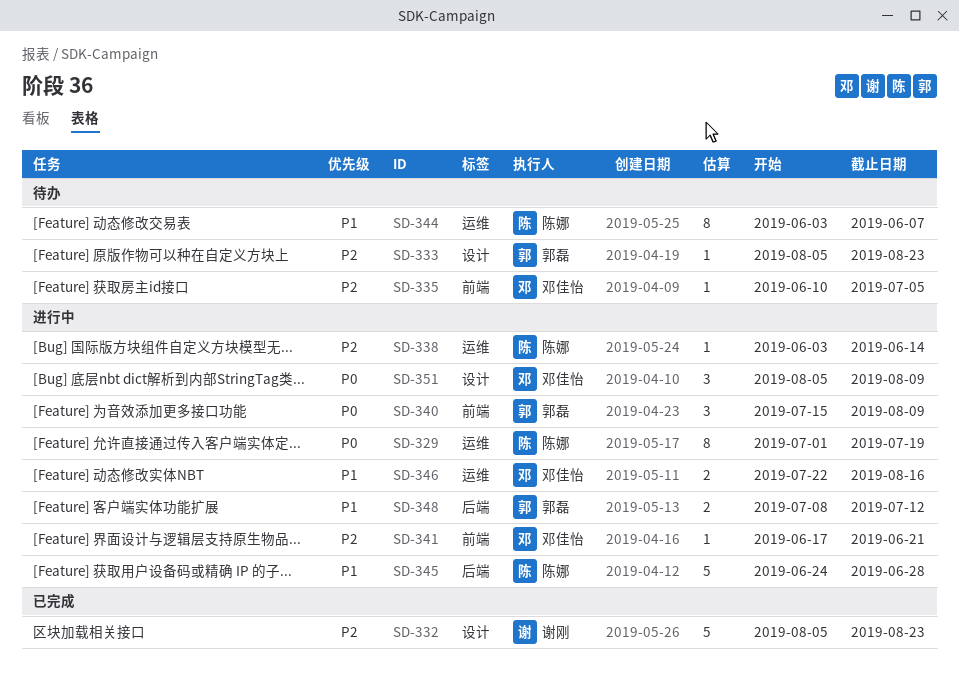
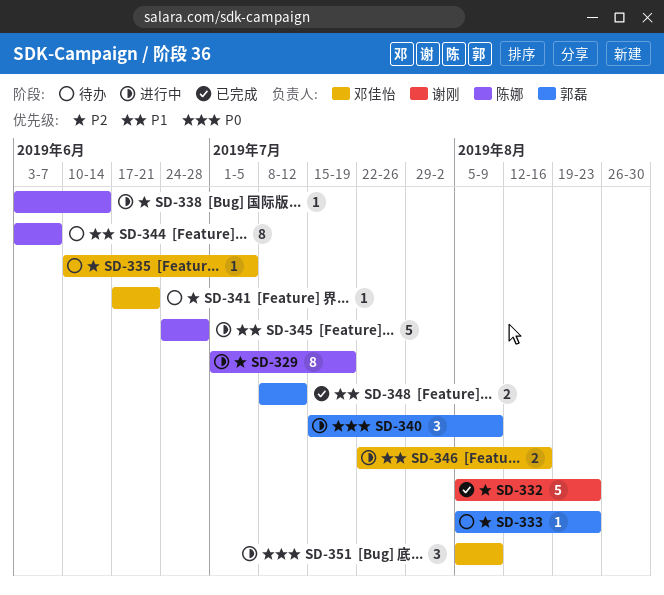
SD-329, priority: P0 -> P2
SD-341, status: 进行中 -> 待办
SD-348, status: 进行中 -> 已完成

